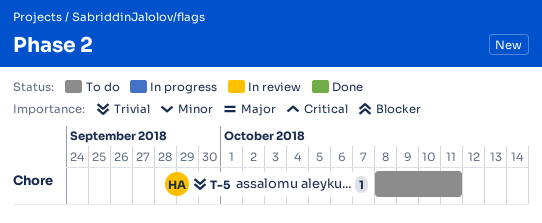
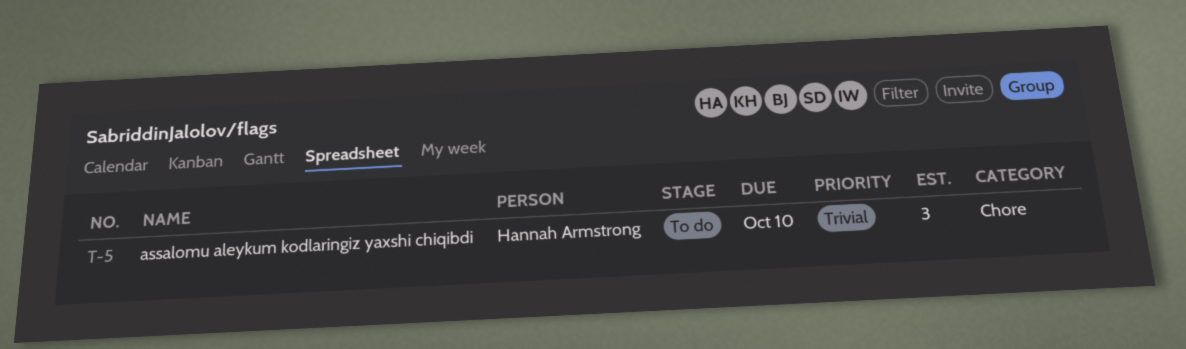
T-5, estimate: 1 -> 3
T-5, due: Oct 11 -> Oct 10

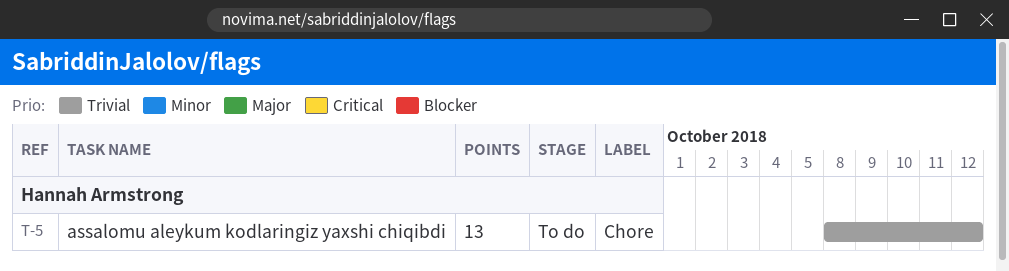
T-5, estimate: 3 -> 13
T-5, due: Oct 10 -> Oct 12

